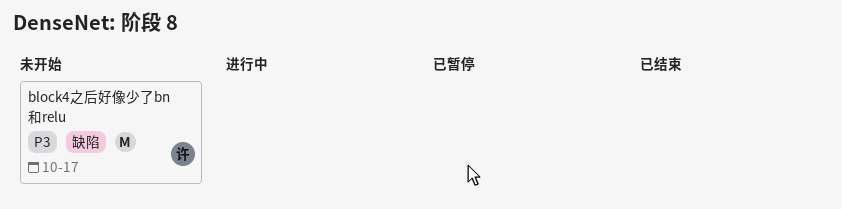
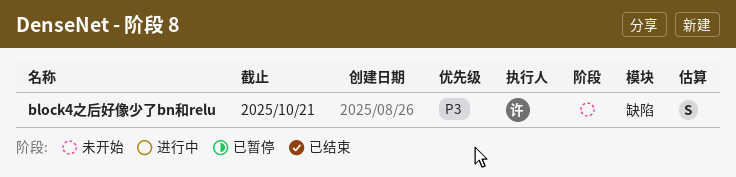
block4之后好像少了bn和relu, estimate: M -> S
block4之后好像少了bn和relu, due: Oct 17 -> Oct 21

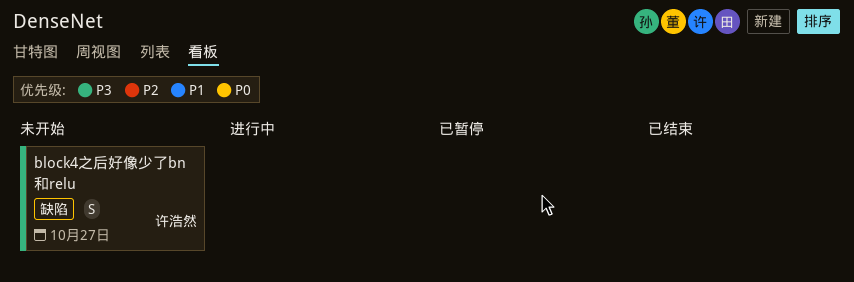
block4之后好像少了bn和relu, due: Oct 21 -> Oct 27

